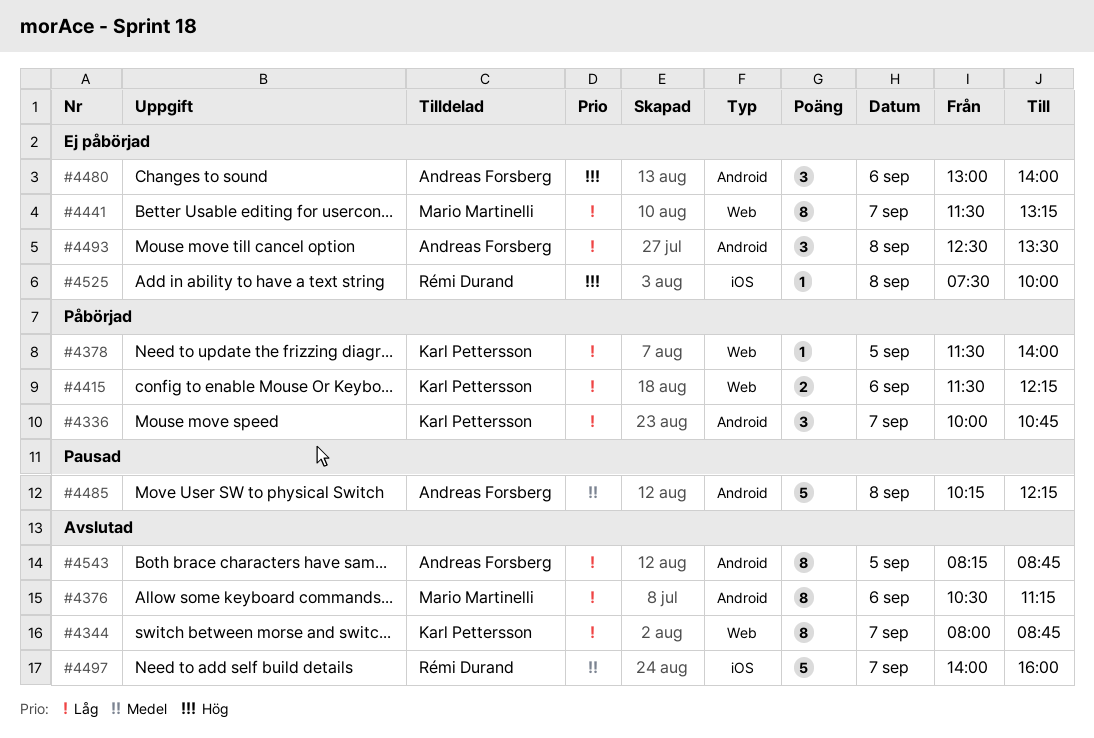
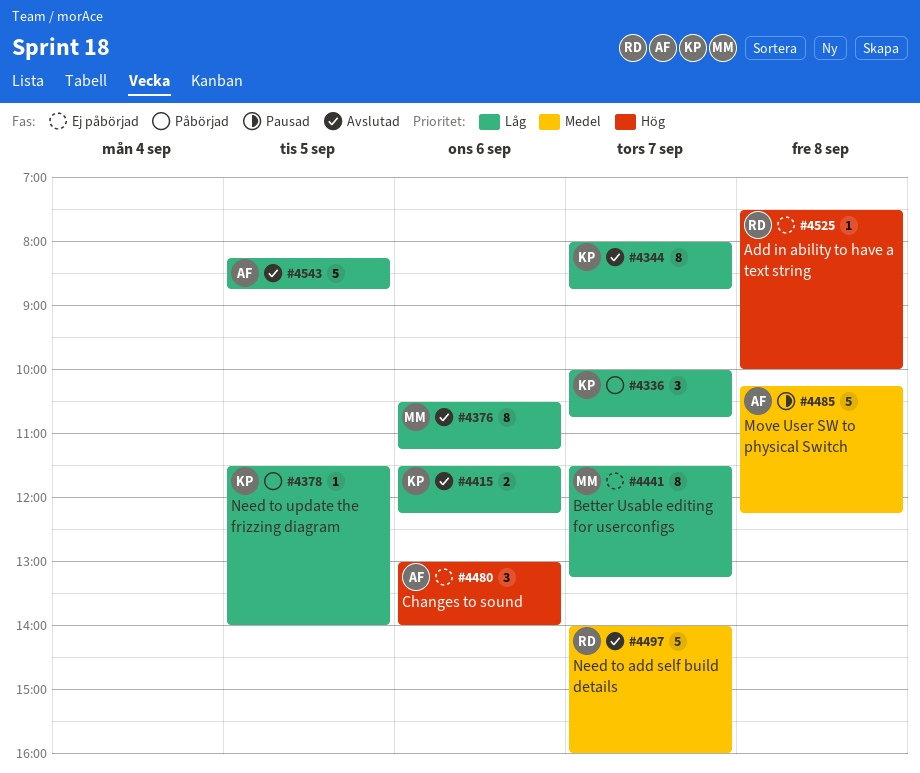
#4415, status: Påbörjad -> Avslutad
#4493: present -> none
#4543, estimate: 8 -> 5

